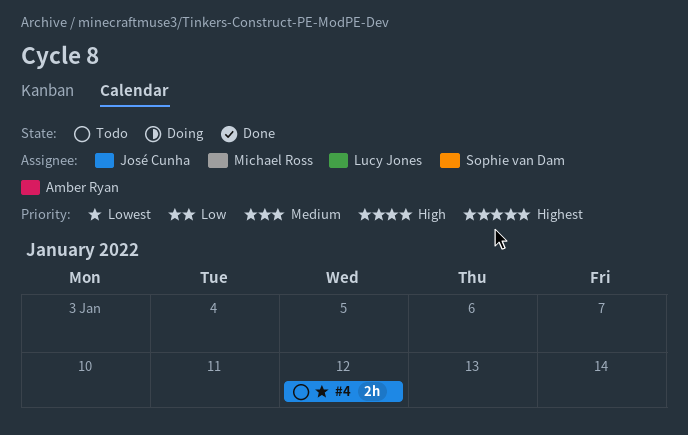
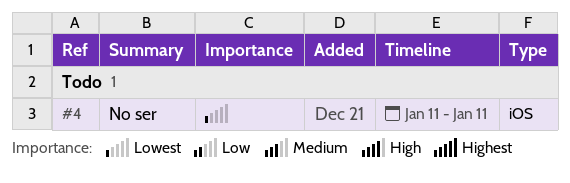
#4, start: Jan 12 -> Jan 11
#4, due: Jan 12 -> Jan 11

